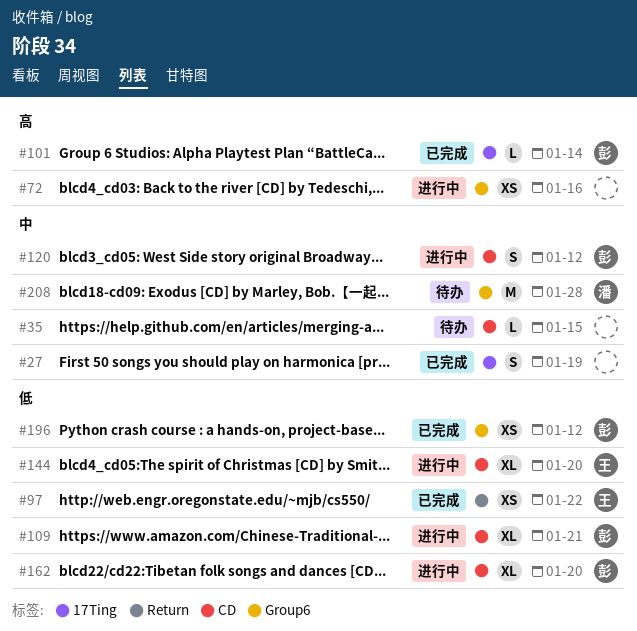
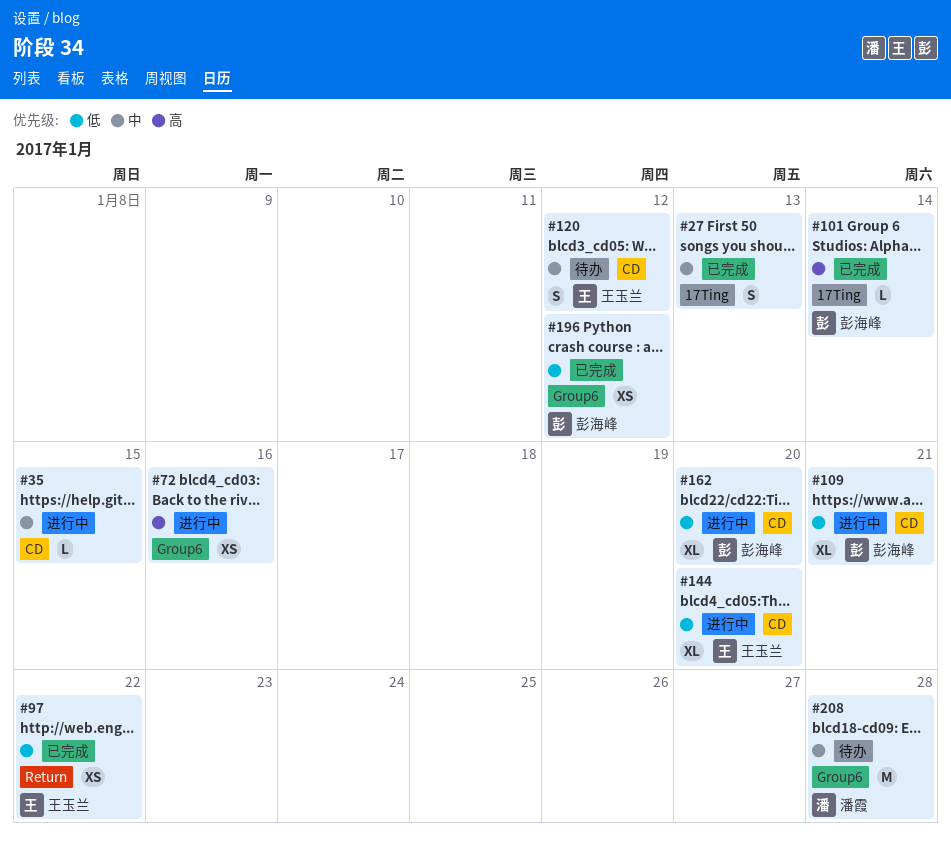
#27, due: Jan 19 -> Jan 13
#35, status: 待办 -> 进行中
#120, status: 进行中 -> 待办
#120, owner: 彭海峰 -> 王玉兰

